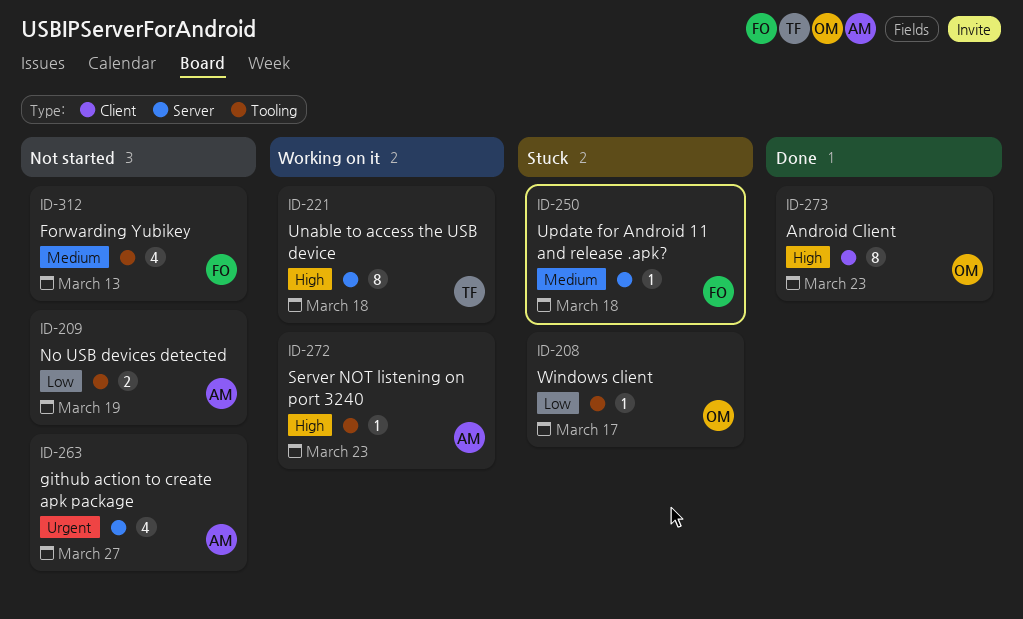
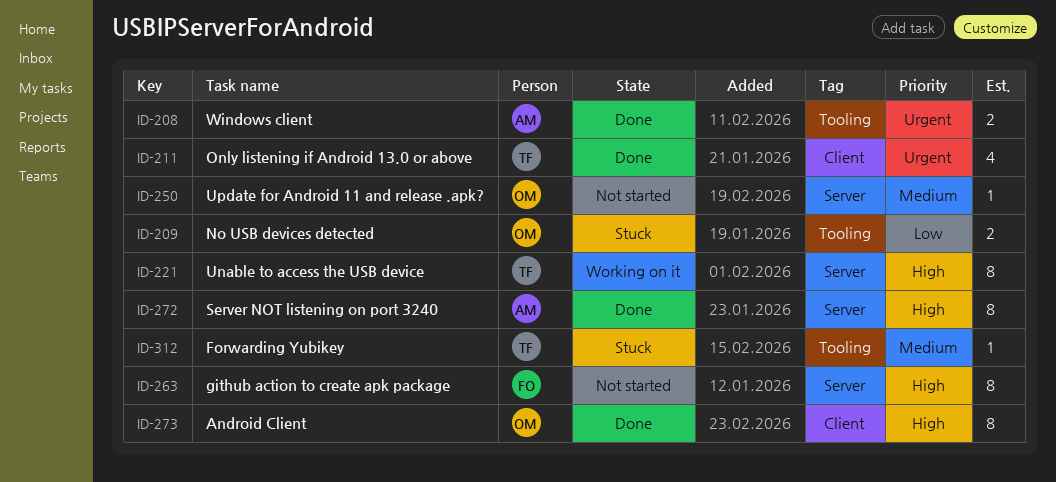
ID-208, status: Stuck -> Done
ID-208, owner: OM -> AM
ID-208, priority: Low -> Urgent
ID-208, estimate: 1 -> 2
ID-209, status: Not started -> Stuck
ID-209, owner: AM -> OM
ID-211: none -> present
ID-250, status: Stuck -> Not started
ID-250, owner: FO -> OM
ID-263, owner: AM -> FO
ID-263, priority: Urgent -> High
ID-263, estimate: 4 -> 8
ID-272, status: Working on it -> Done
ID-272, label: Tooling -> Server
ID-272, estimate: 1 -> 8
ID-312, status: Not started -> Stuck
ID-312, owner: FO -> TF
ID-312, estimate: 4 -> 1

